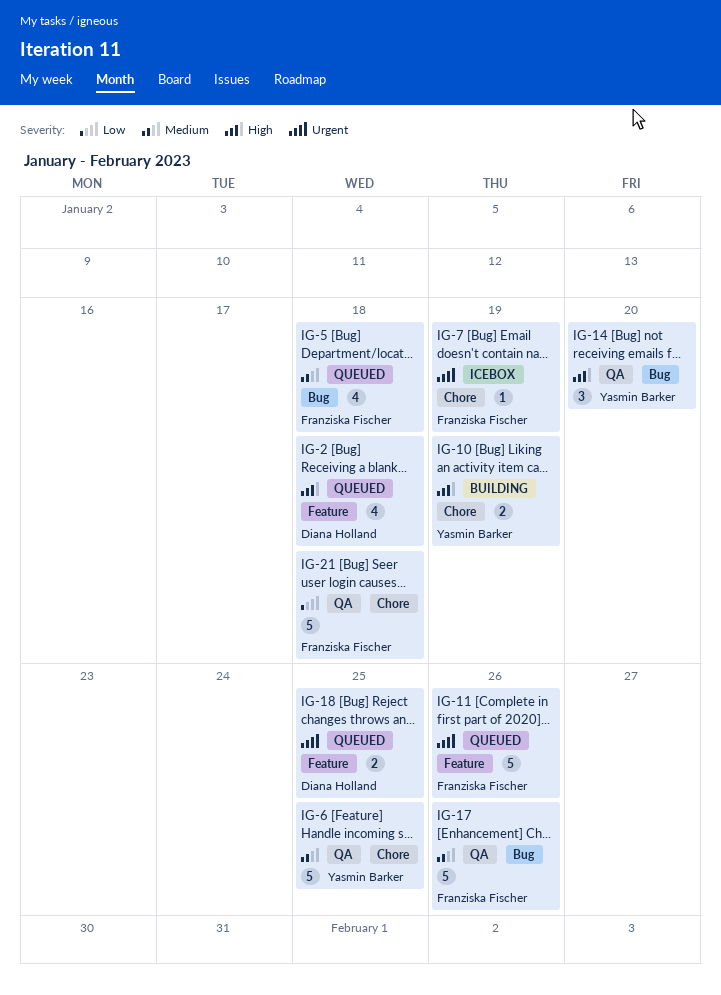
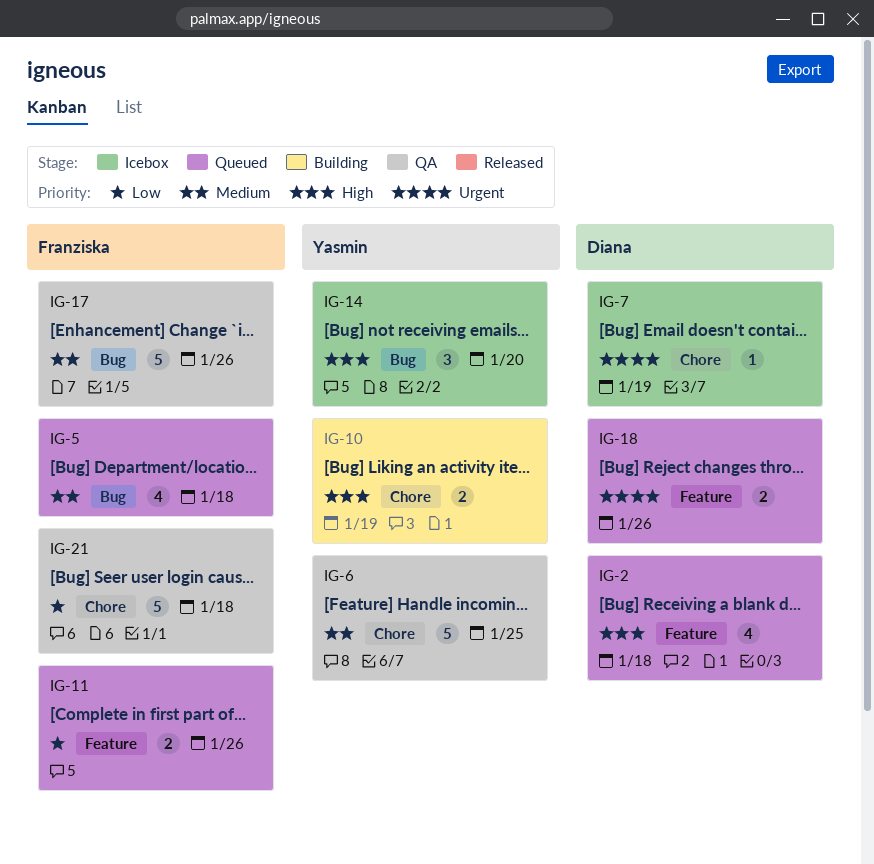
IG-7, owner: Franziska Fischer -> Diana Holland
IG-11, priority: Urgent -> Low
IG-11, estimate: 5 -> 2
IG-14, status: QA -> Icebox
IG-18, due: Jan 25 -> Jan 26

